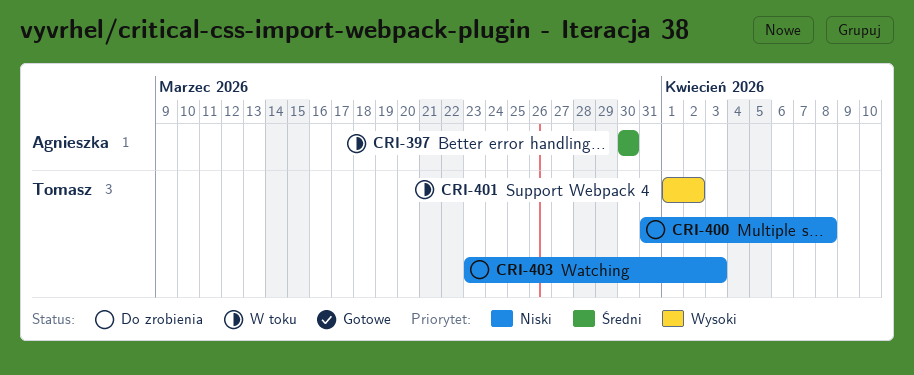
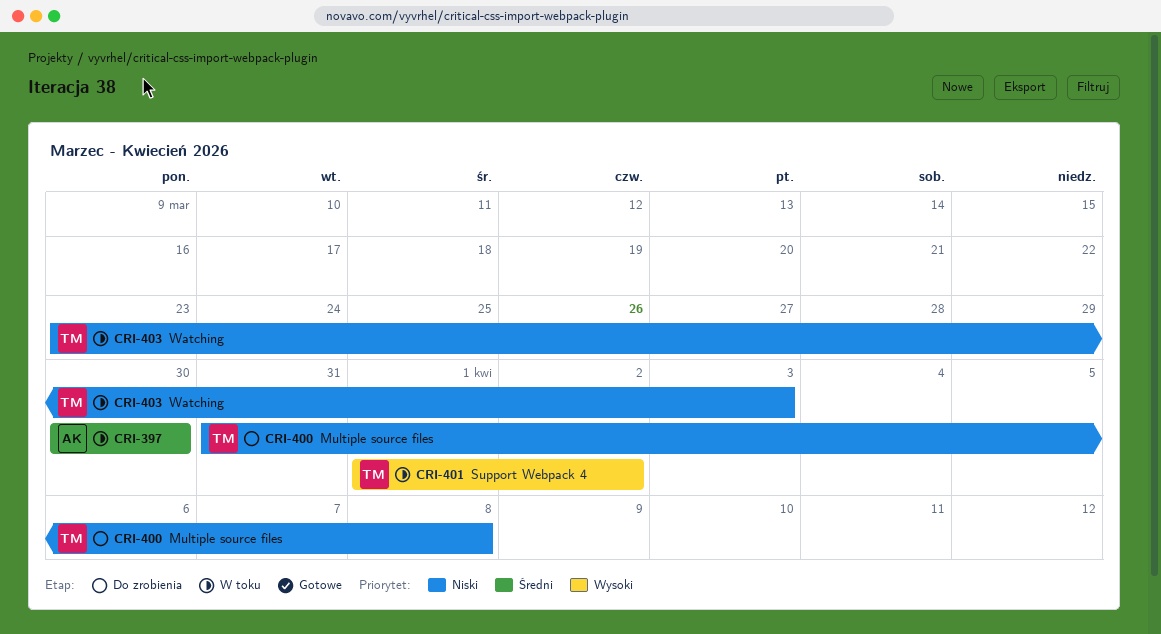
CRI-403, status: Do zrobienia -> W toku

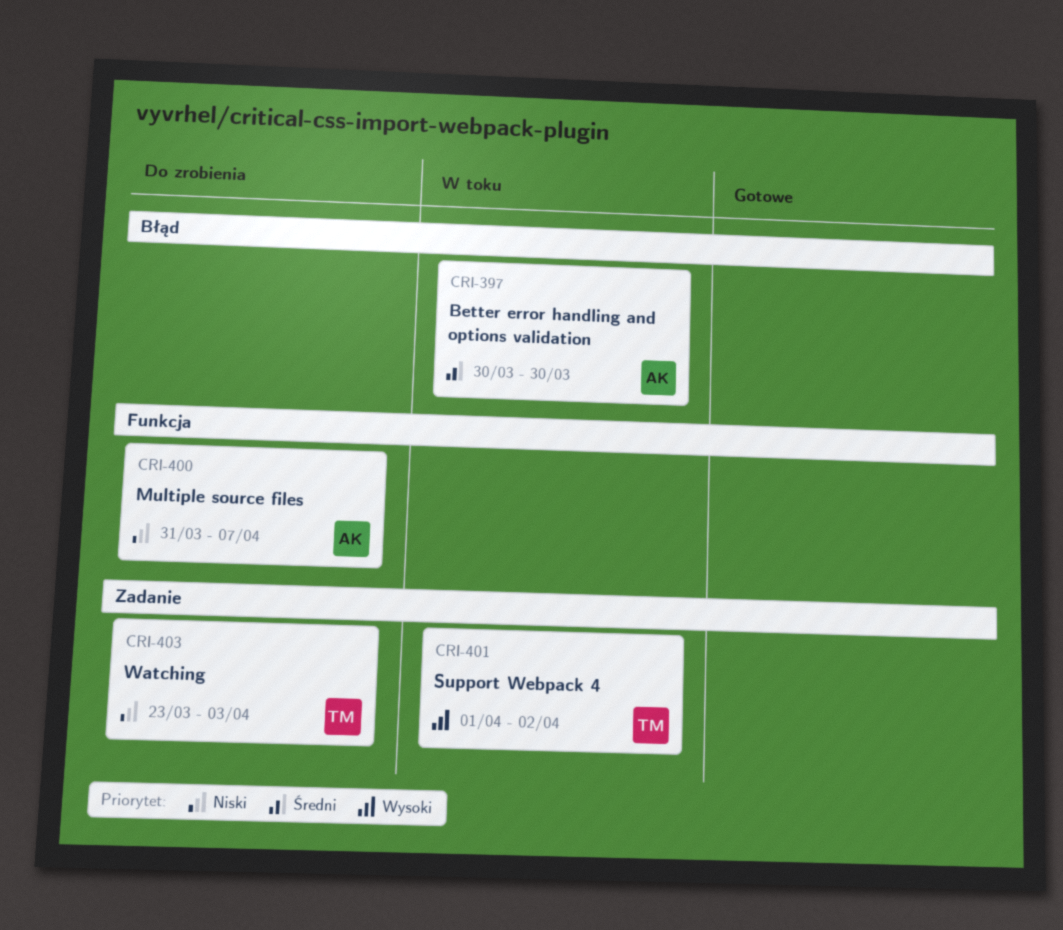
CRI-400, owner: TM -> AK
CRI-400, due: Apr 8 -> Apr 7
CRI-403, status: W toku -> Do zrobienia

